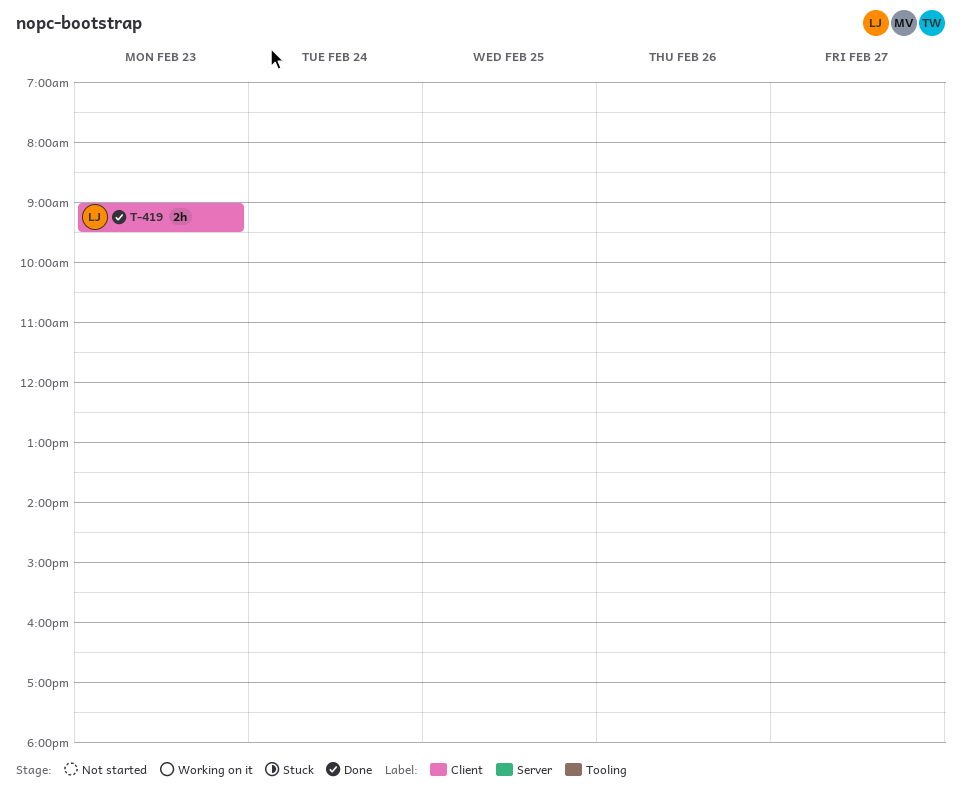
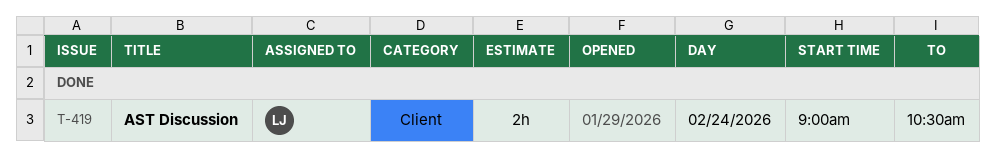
T-419, day: Feb 23 -> Feb 24
T-419, ends: 09:30 -> 10:30

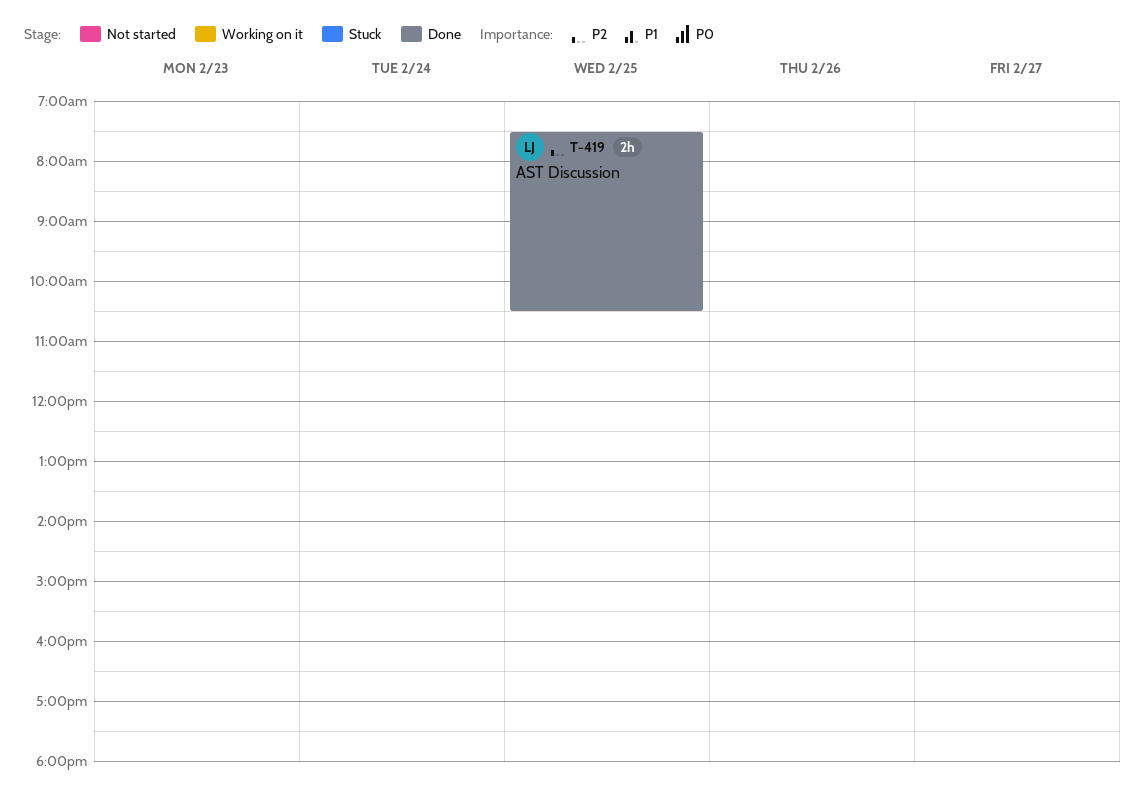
T-419, day: Feb 24 -> Feb 25
T-419, begins: 09:00 -> 07:30

